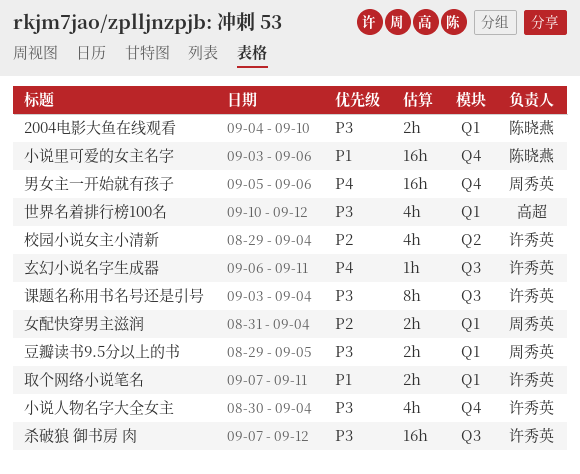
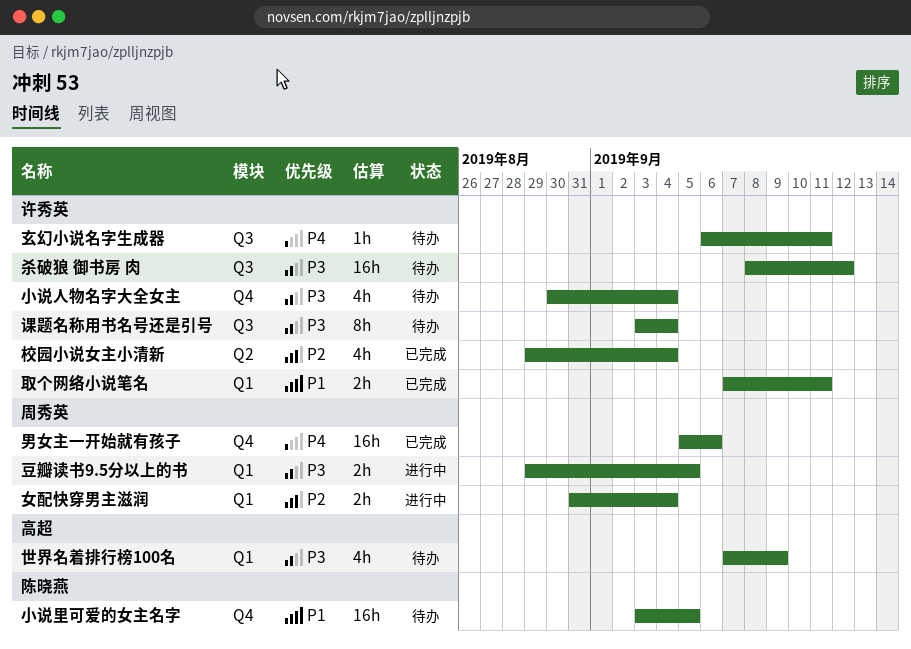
2004电影大鱼在线观看: present -> none
世界名着排行榜100名, start: Sep 10 -> Sep 7
世界名着排行榜100名, due: Sep 12 -> Sep 9
小说里可爱的女主名字, due: Sep 6 -> Sep 5
杀破狼 御书房 肉, start: Sep 7 -> Sep 8

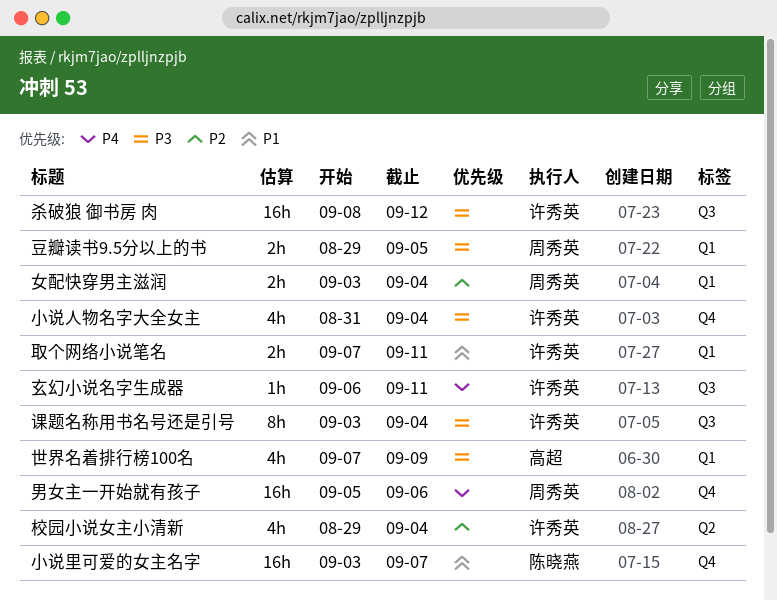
女配快穿男主滋润, start: Aug 31 -> Sep 3
小说人物名字大全女主, start: Aug 30 -> Aug 31
小说里可爱的女主名字, due: Sep 5 -> Sep 7

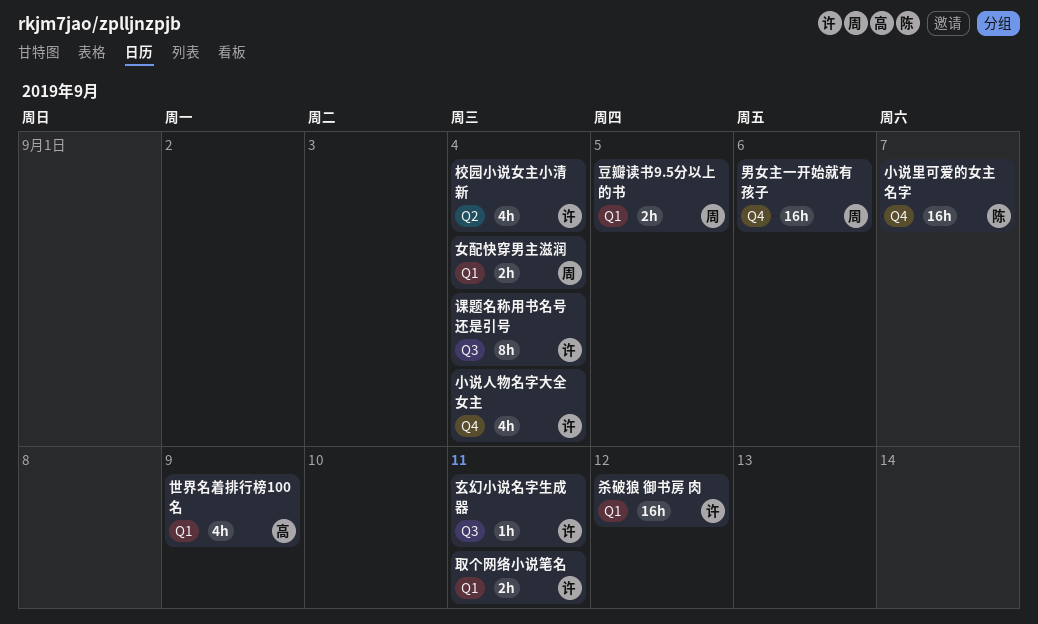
杀破狼 御书房 肉, label: Q3 -> Q1

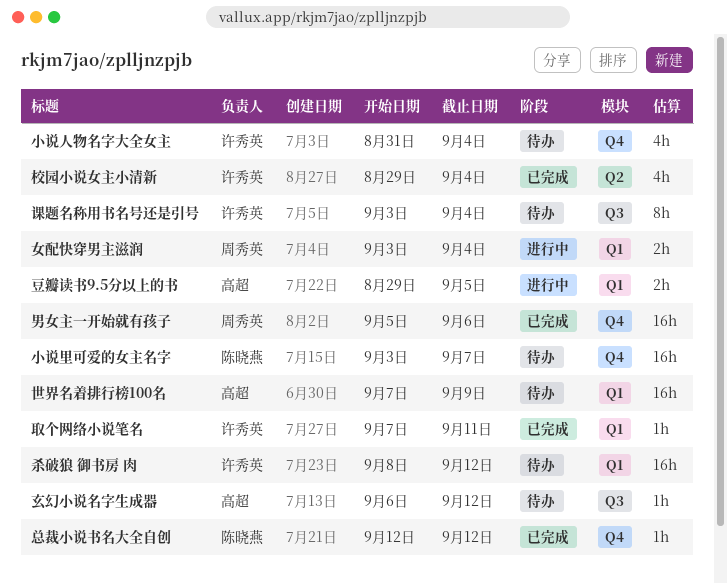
世界名着排行榜100名, estimate: 4h -> 16h
取个网络小说笔名, estimate: 2h -> 1h
总裁小说书名大全自创: none -> present
玄幻小说名字生成器, owner: 许秀英 -> 高超
玄幻小说名字生成器, due: Sep 11 -> Sep 12
豆瓣读书9.5分以上的书, owner: 周秀英 -> 高超

